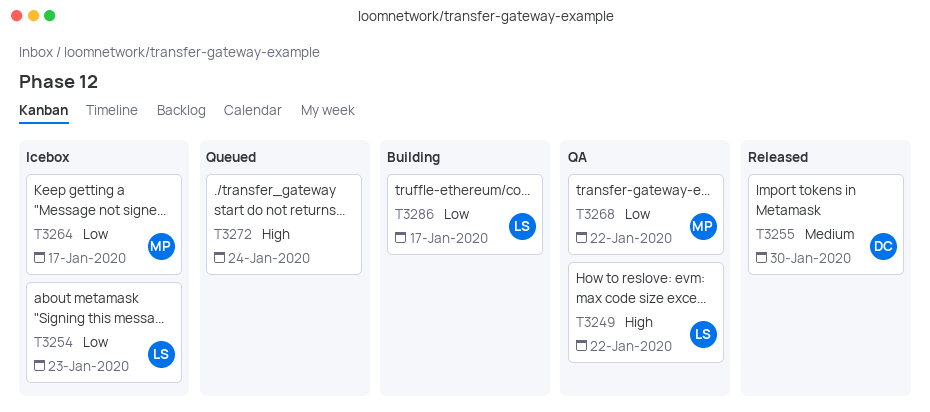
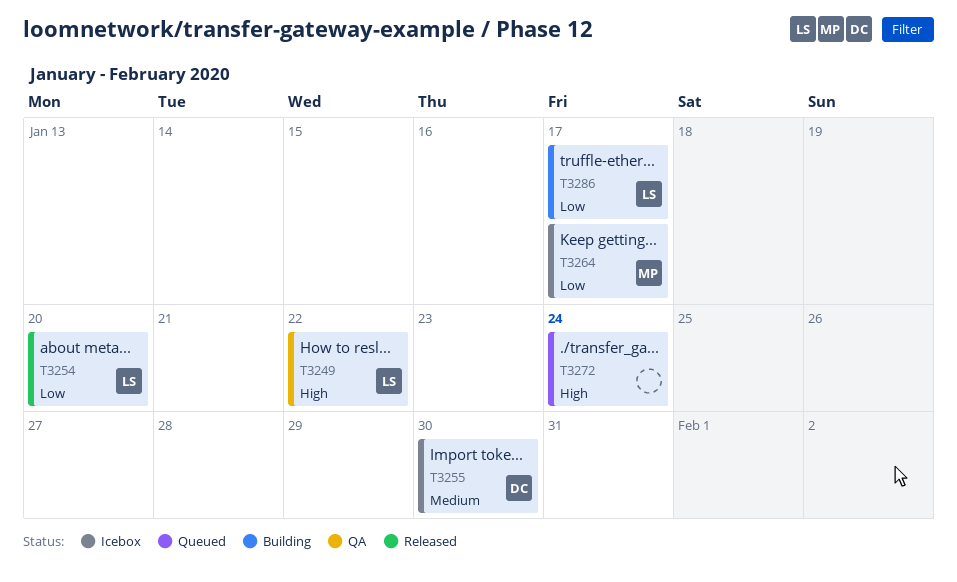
T3254, status: Icebox -> Released
T3254, due: Jan 23 -> Jan 20
T3255, status: Released -> Icebox
T3268: present -> none

